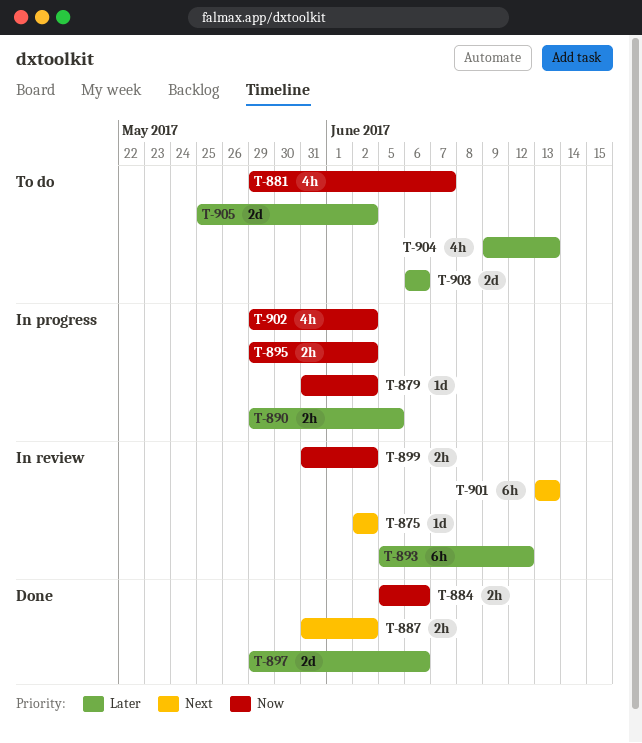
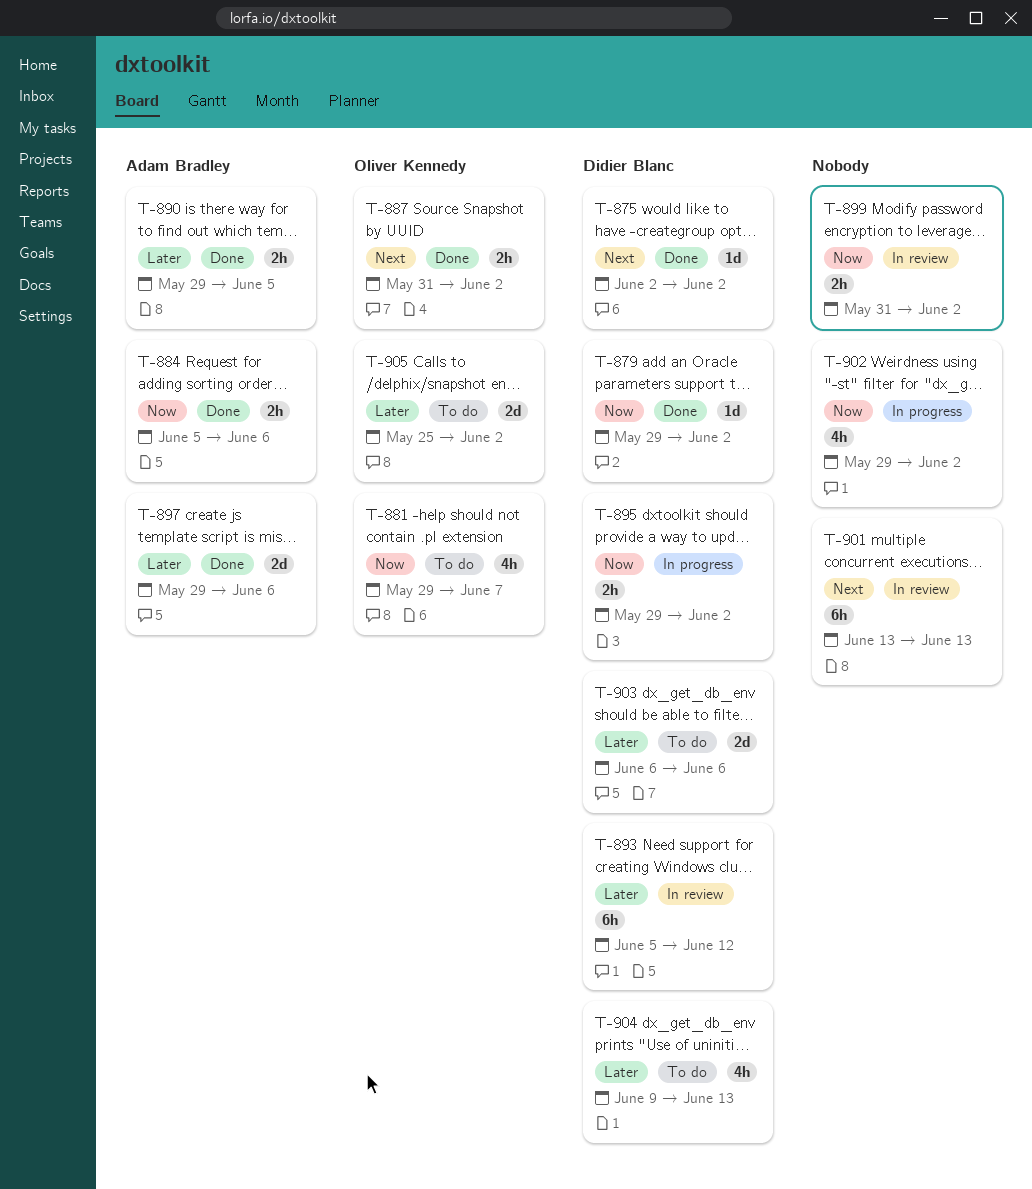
T-875, status: In review -> Done
T-879, status: In progress -> Done
T-879, start: May 31 -> May 29
T-890, status: In progress -> Done

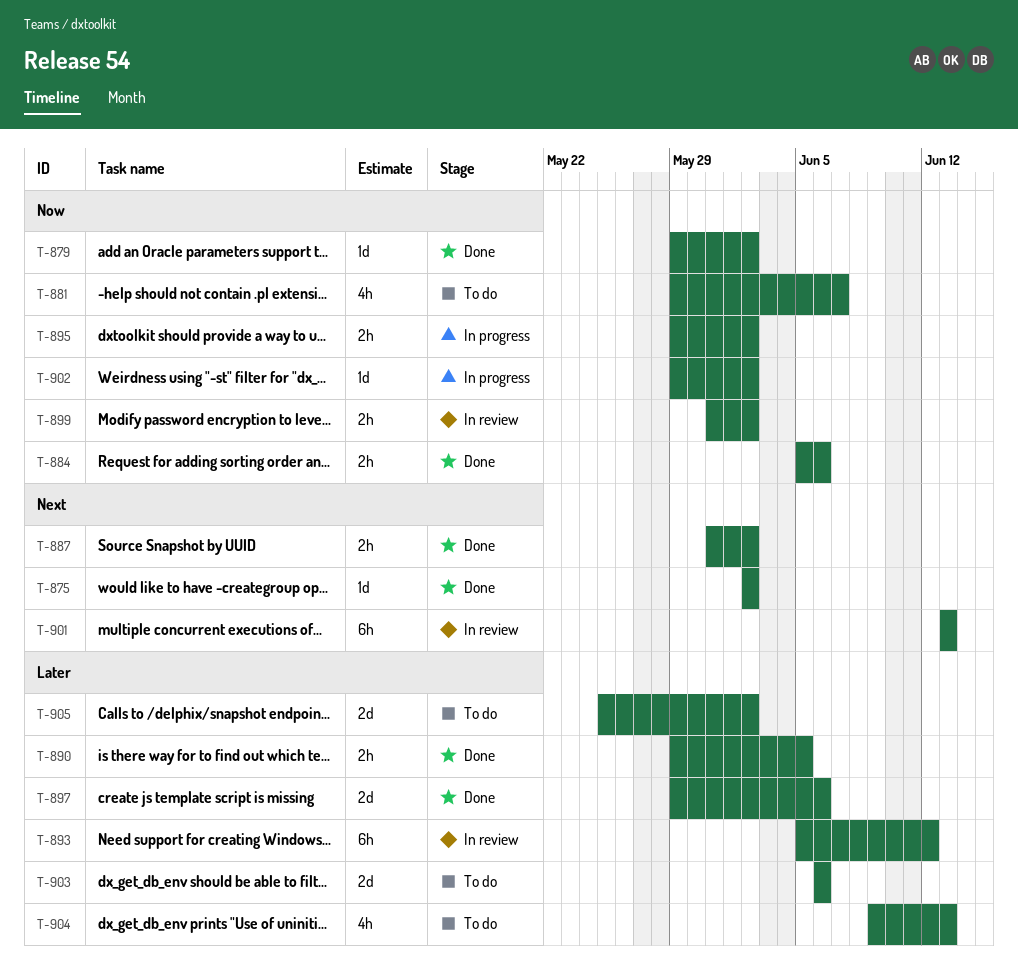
T-902, estimate: 4h -> 1d

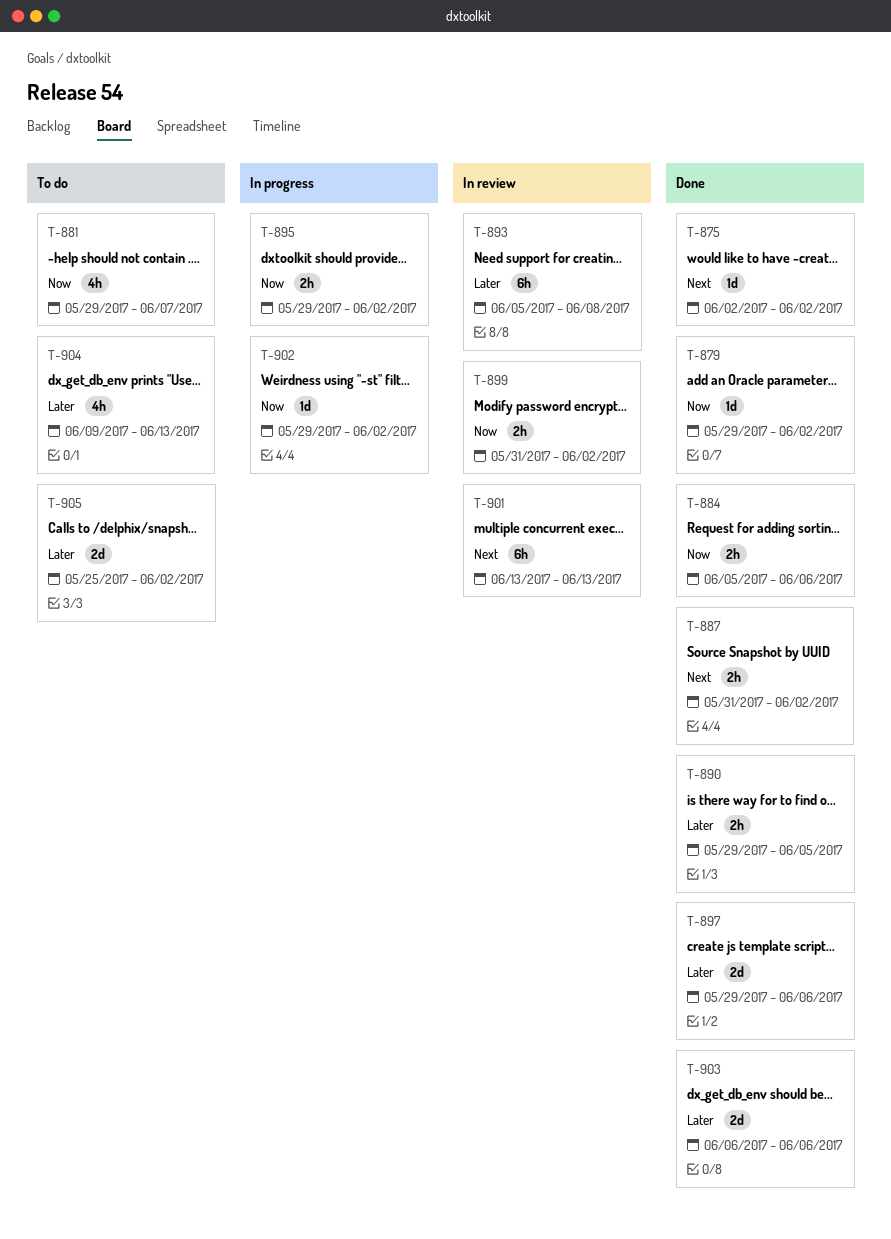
T-893, due: Jun 12 -> Jun 8
T-903, status: To do -> Done

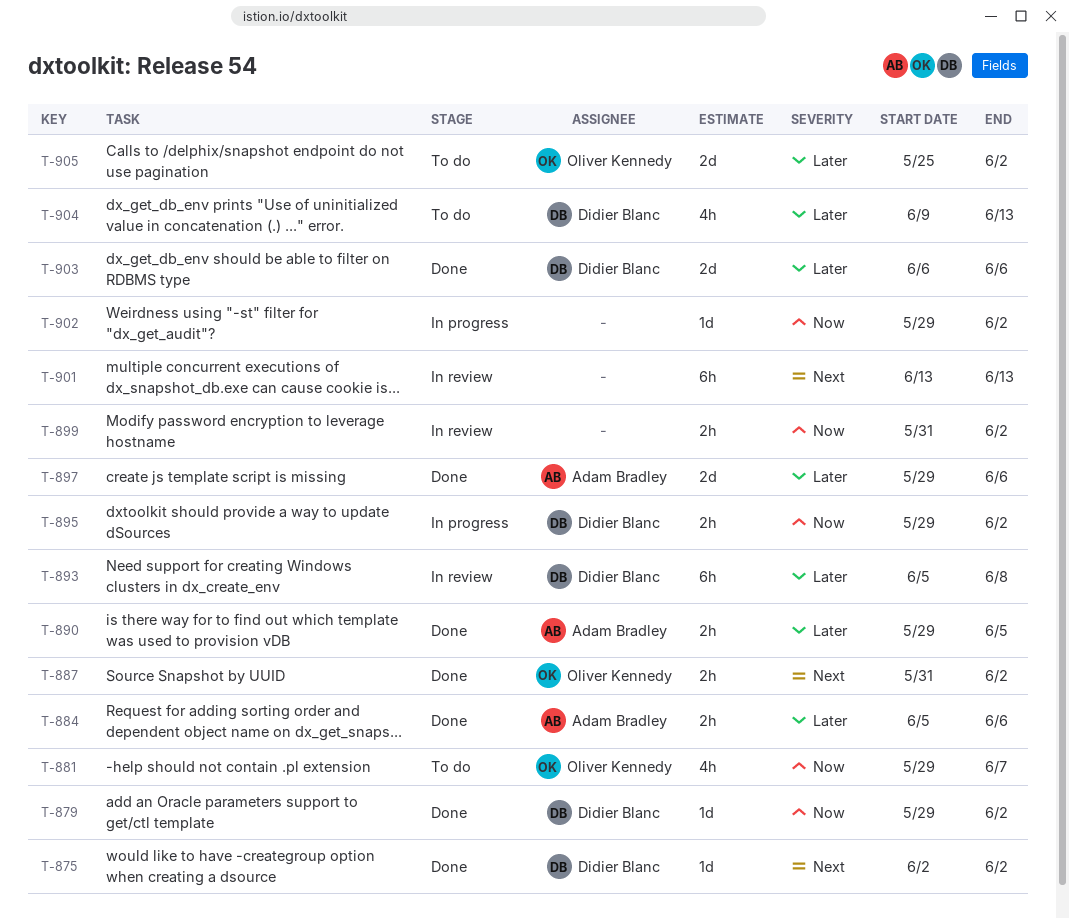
T-884, priority: Now -> Later

